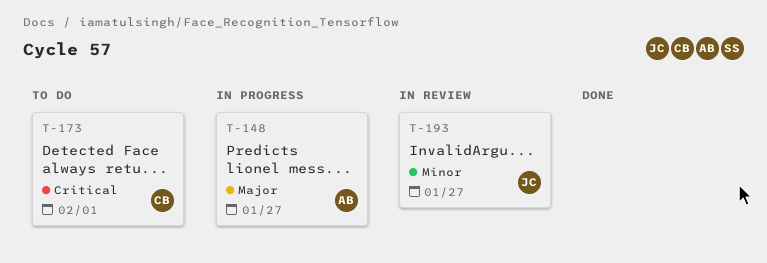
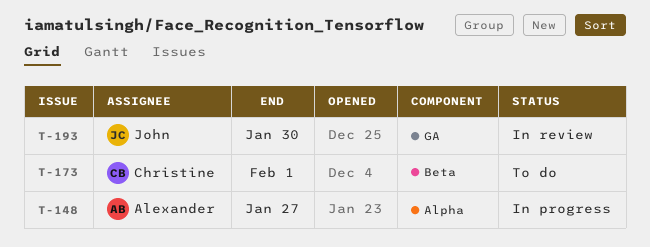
T-193, due: Jan 27 -> Jan 30

